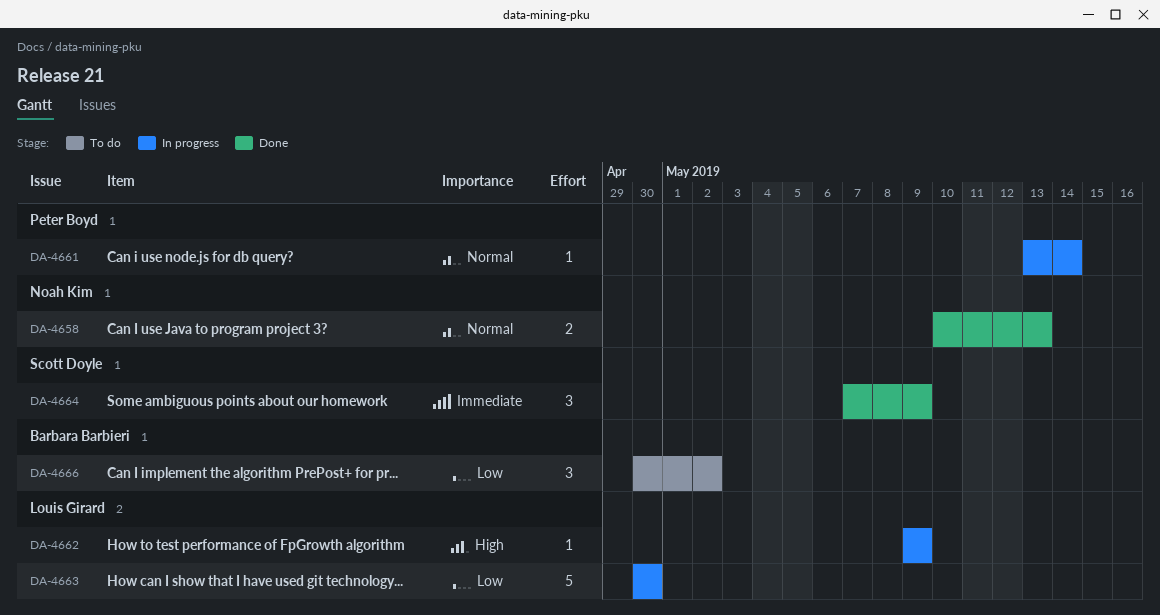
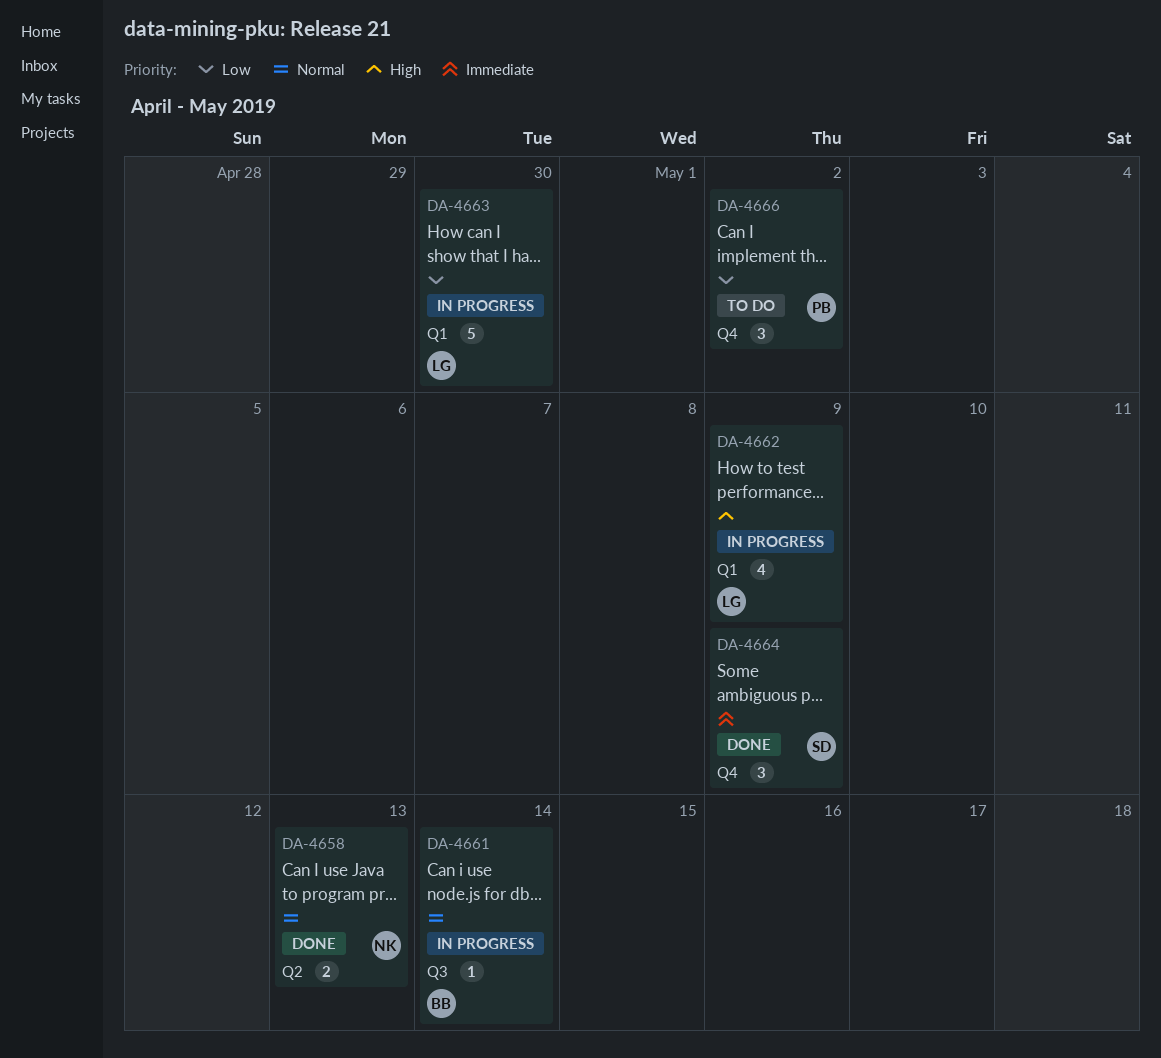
DA-4661, owner: Peter Boyd -> Barbara Barbieri
DA-4662, estimate: 1 -> 4
DA-4666, owner: Barbara Barbieri -> Peter Boyd

